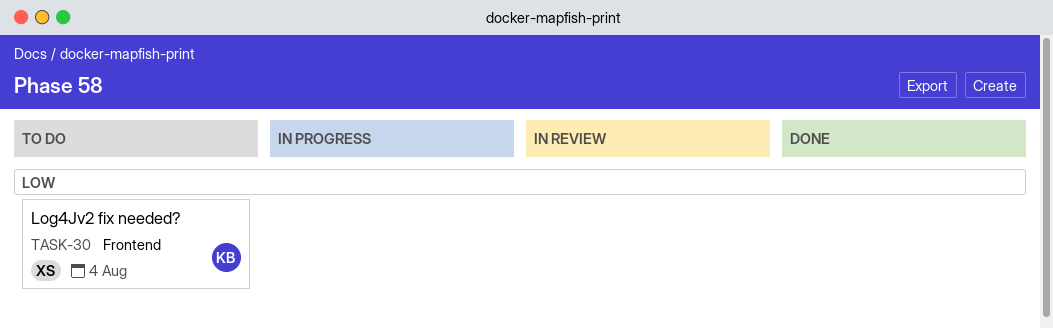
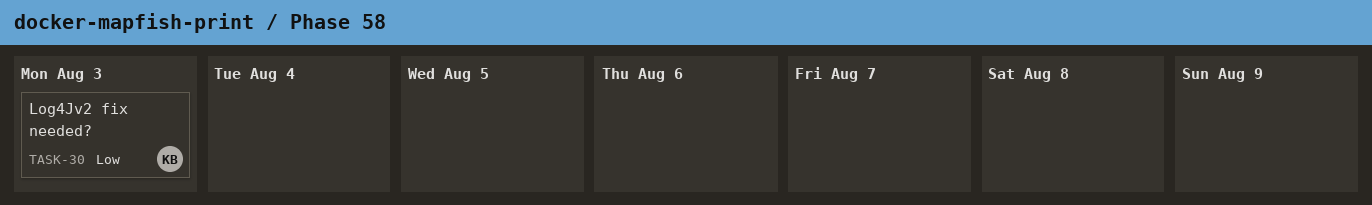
TASK-30, due: Aug 4 -> Aug 3

